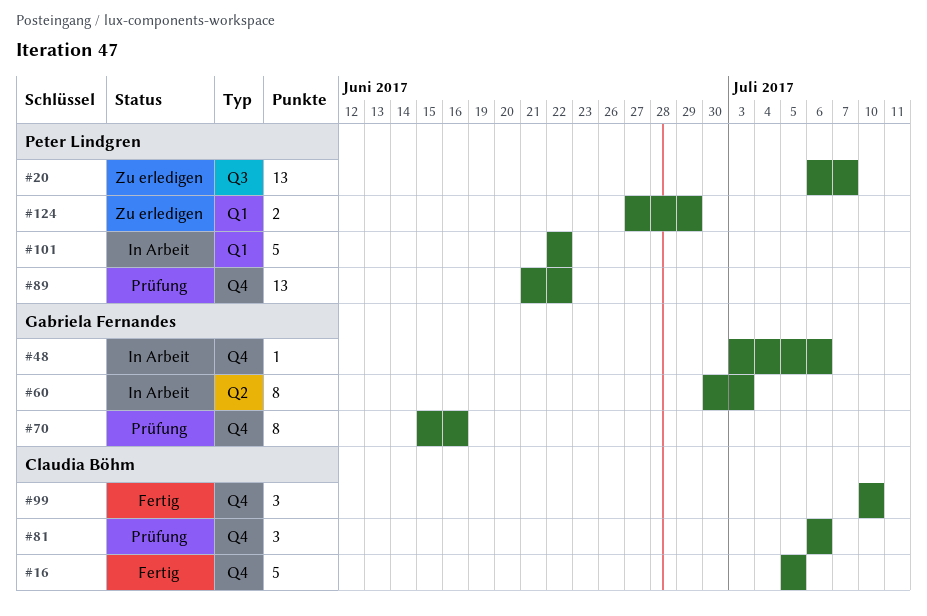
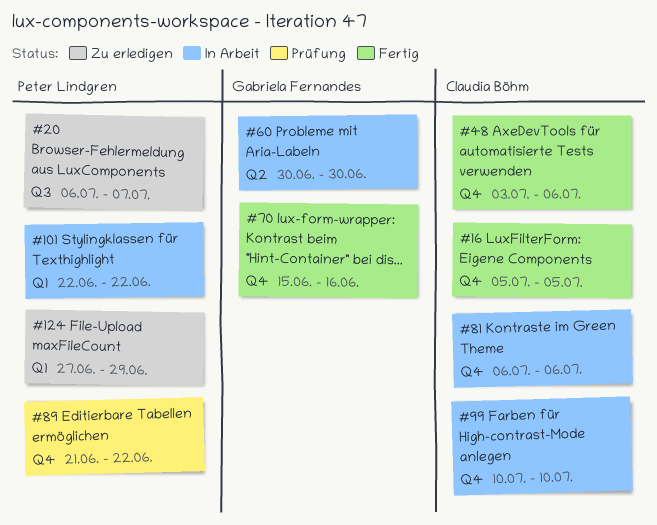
#48, status: In Arbeit -> Fertig
#48, owner: Gabriela Fernandes -> Claudia Böhm
#60, due: Jul 3 -> Jun 30
#70, status: Prüfung -> Fertig
#81, status: Prüfung -> In Arbeit
#99, status: Fertig -> In Arbeit

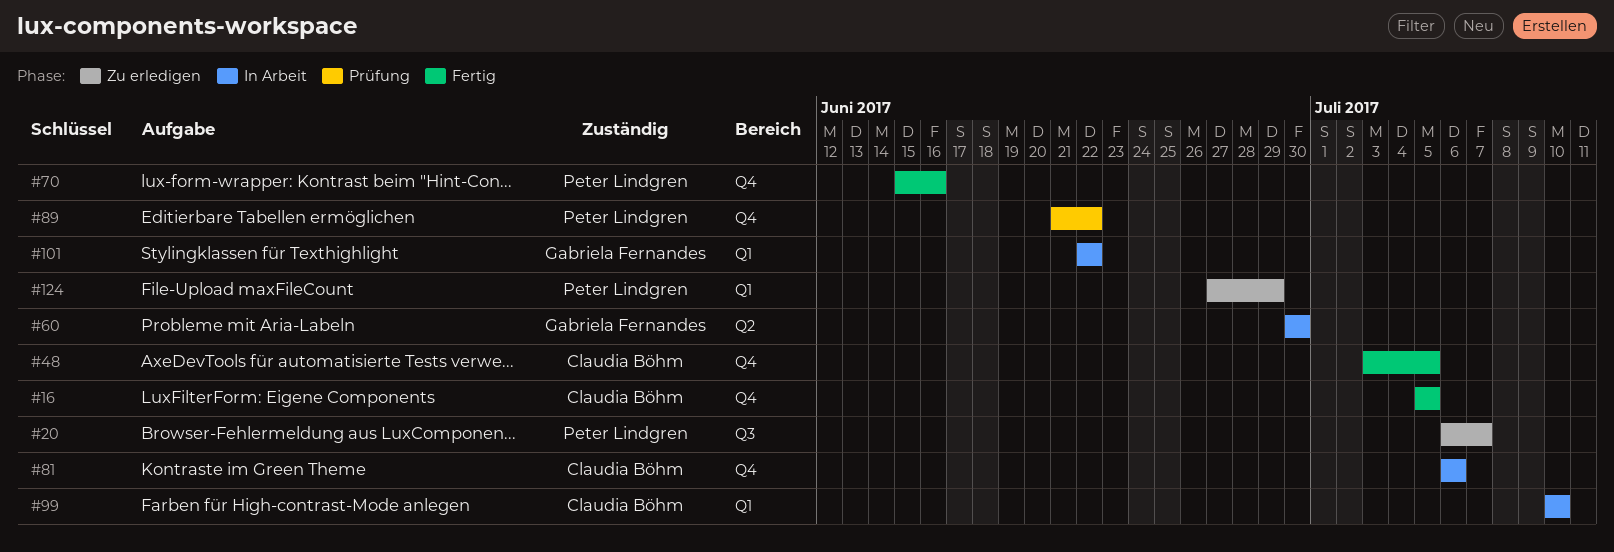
#48, due: Jul 6 -> Jul 5
#70, owner: Gabriela Fernandes -> Peter Lindgren
#99, label: Q4 -> Q1
#101, owner: Peter Lindgren -> Gabriela Fernandes

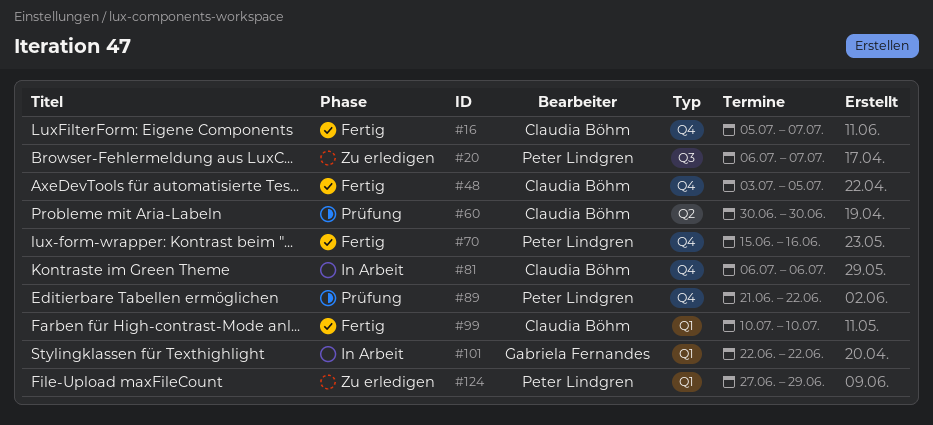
#16, due: Jul 5 -> Jul 7
#60, status: In Arbeit -> Prüfung
#60, owner: Gabriela Fernandes -> Claudia Böhm
#99, status: In Arbeit -> Fertig

